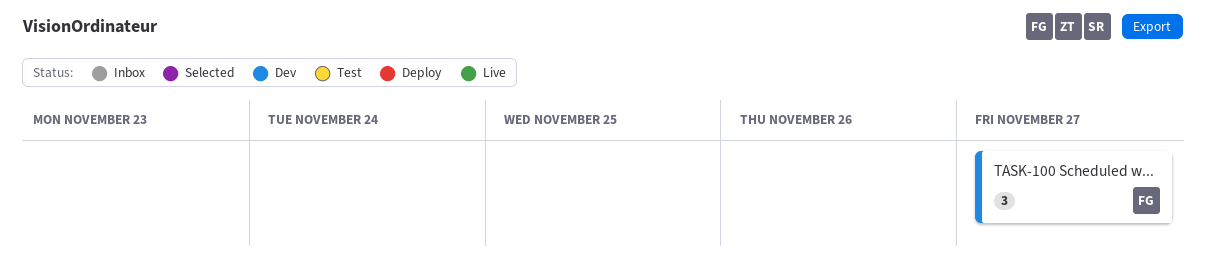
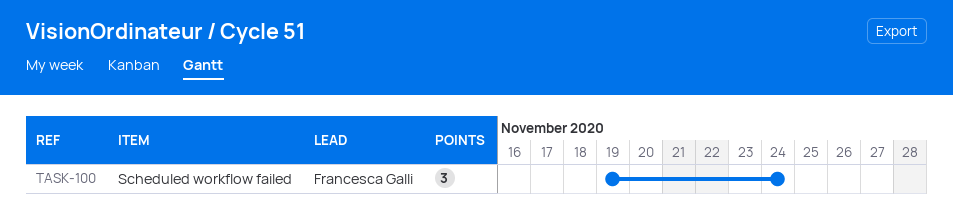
TASK-100, due: Nov 27 -> Nov 24

